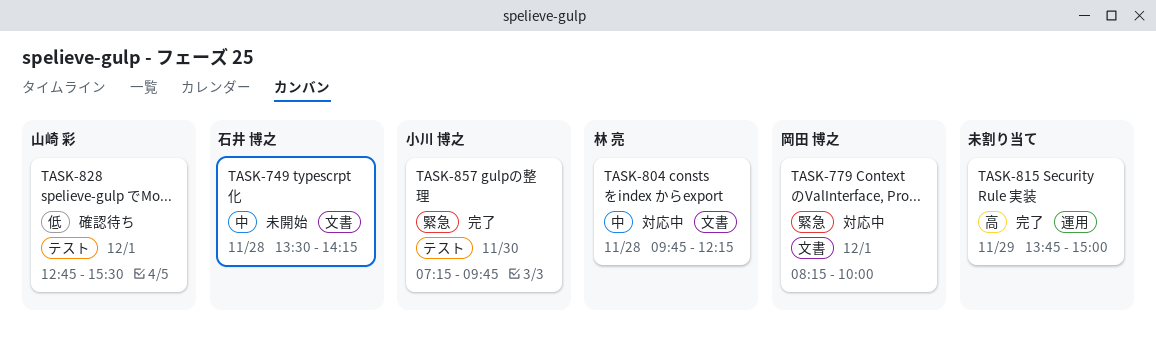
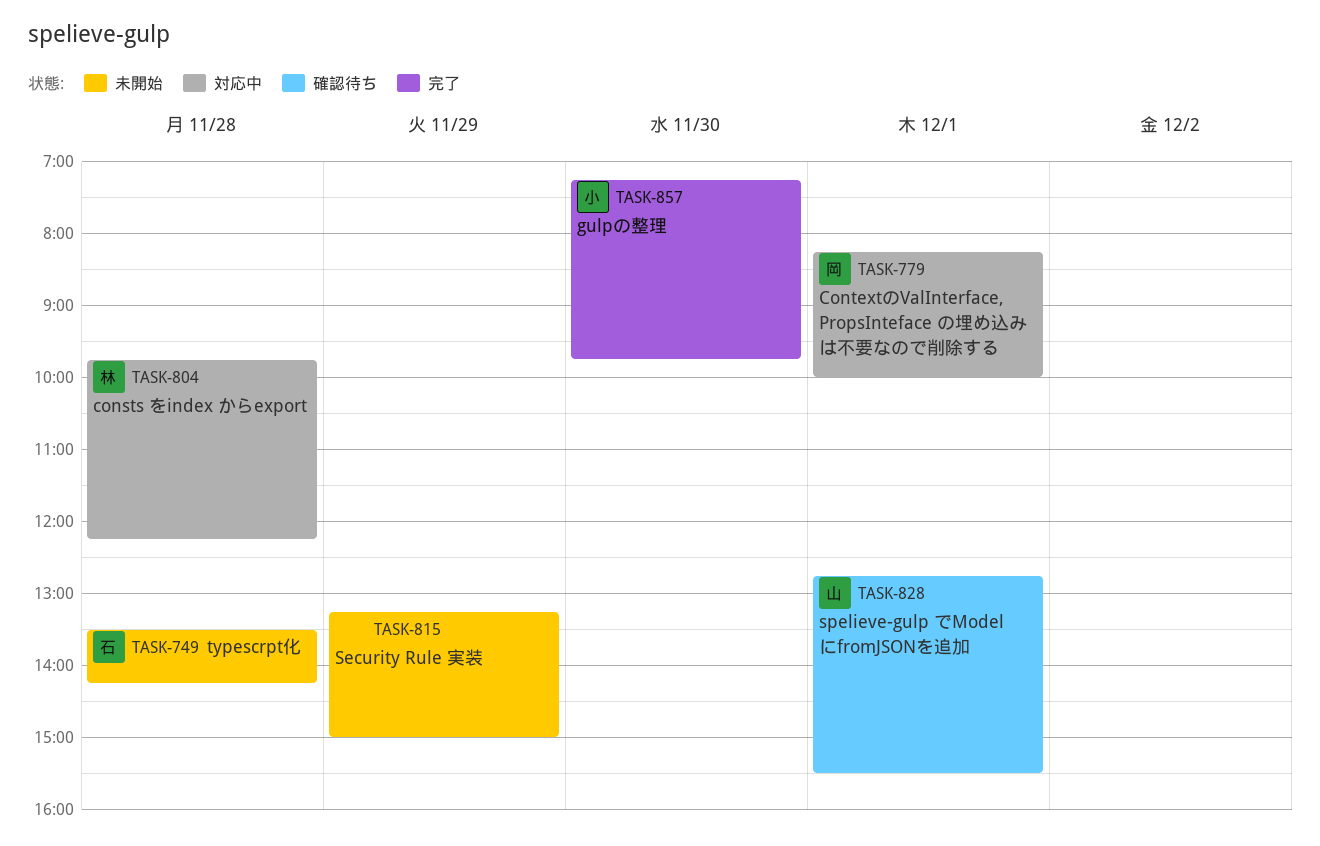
TASK-815, status: 完了 -> 未開始
TASK-815, begins: 13:45 -> 13:15

